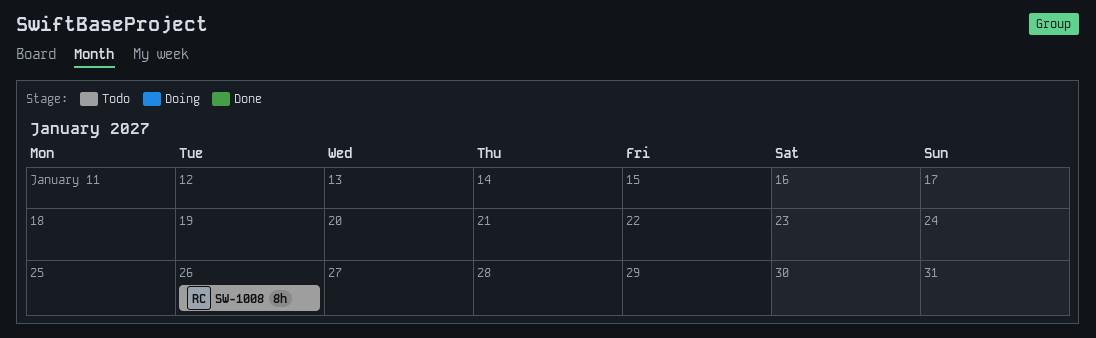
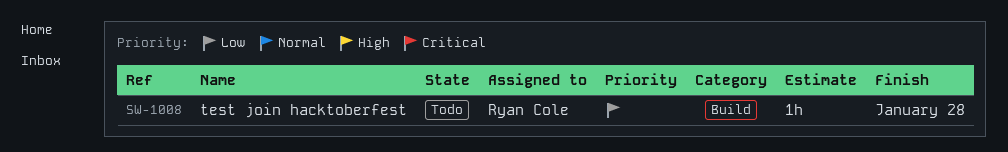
SW-1008, estimate: 8h -> 1h
SW-1008, due: Jan 26 -> Jan 28

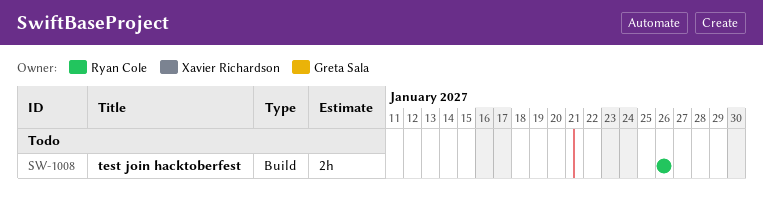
SW-1008, estimate: 1h -> 2h
SW-1008, due: Jan 28 -> Jan 26

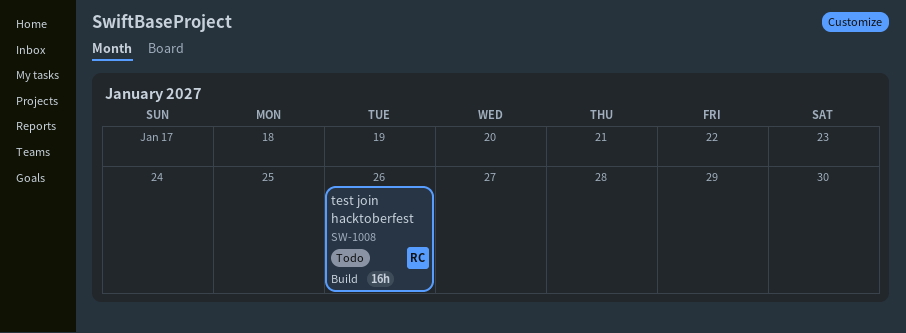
SW-1008, estimate: 2h -> 16h

